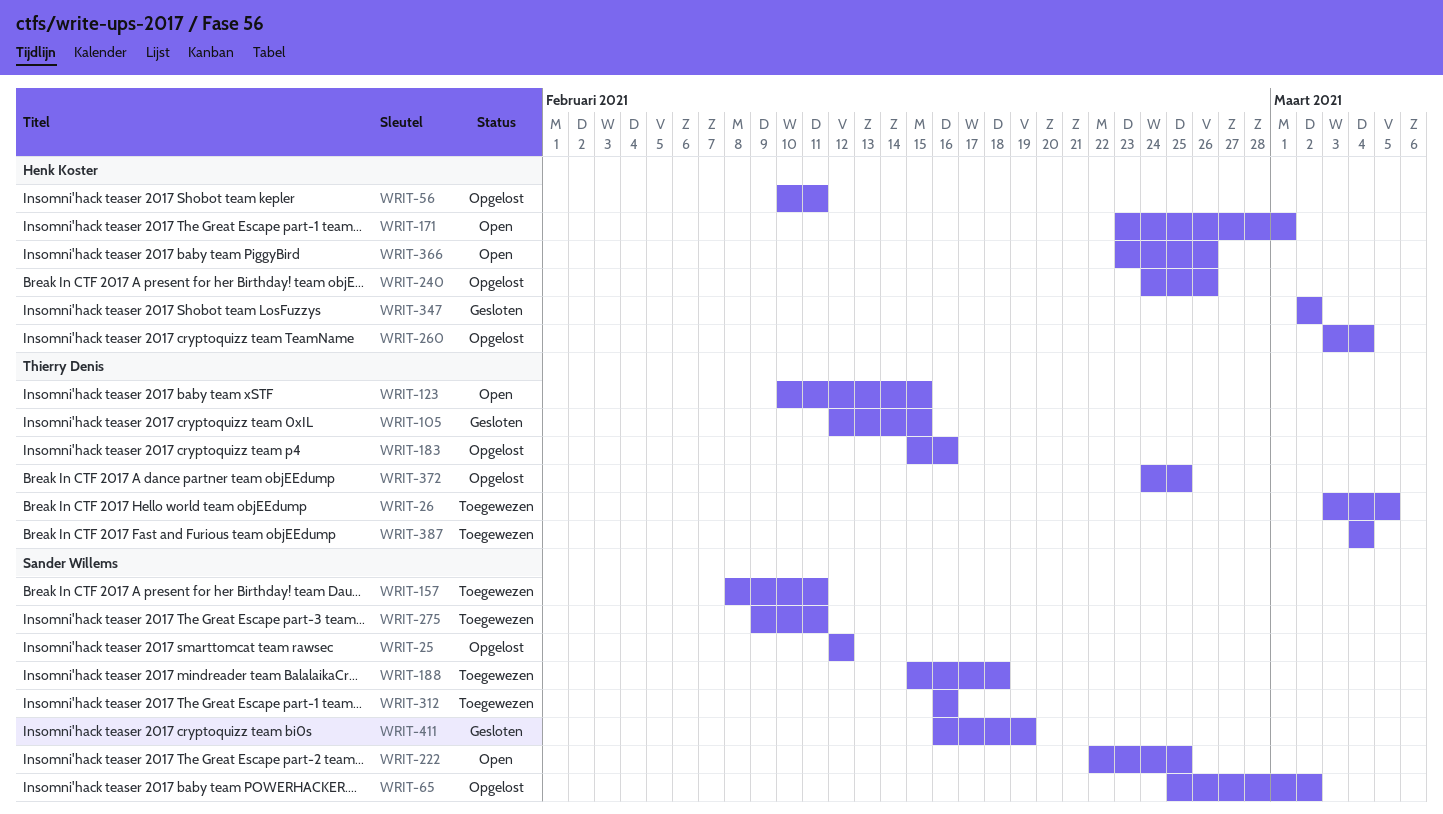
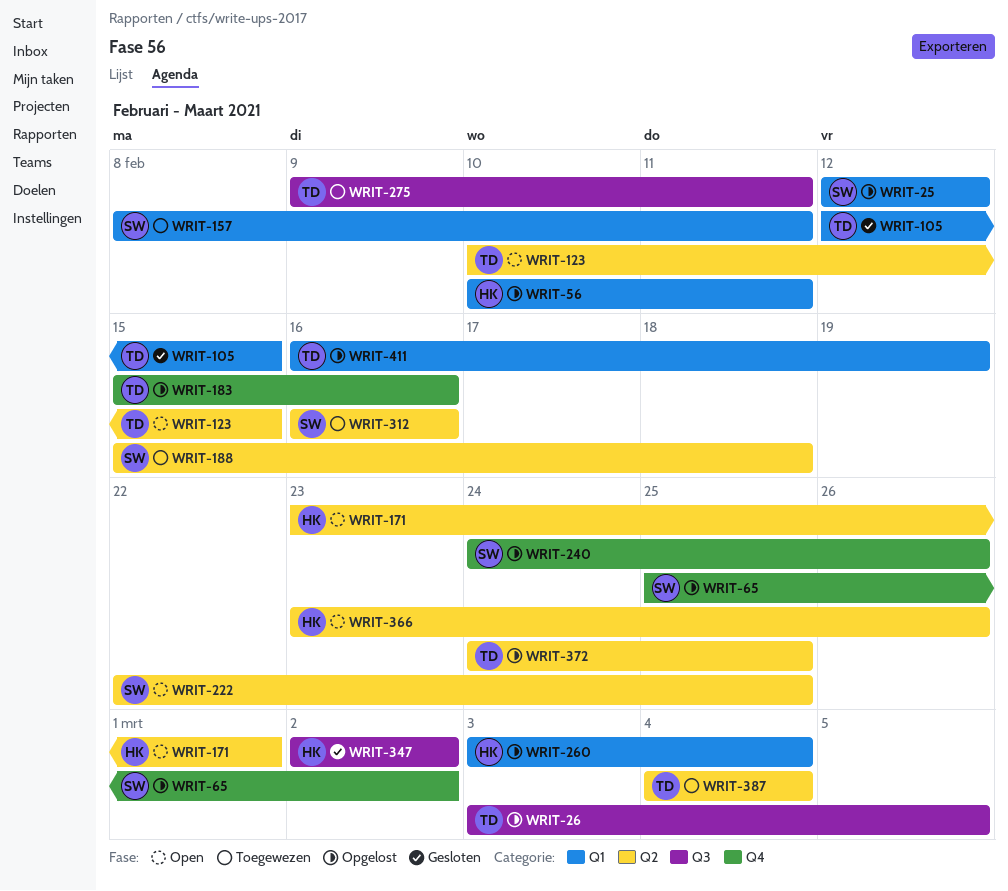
WRIT-26, status: Toegewezen -> Opgelost
WRIT-240, owner: Henk Koster -> Sander Willems
WRIT-275, owner: Sander Willems -> Thierry Denis
WRIT-411, status: Gesloten -> Opgelost
WRIT-411, owner: Sander Willems -> Thierry Denis

